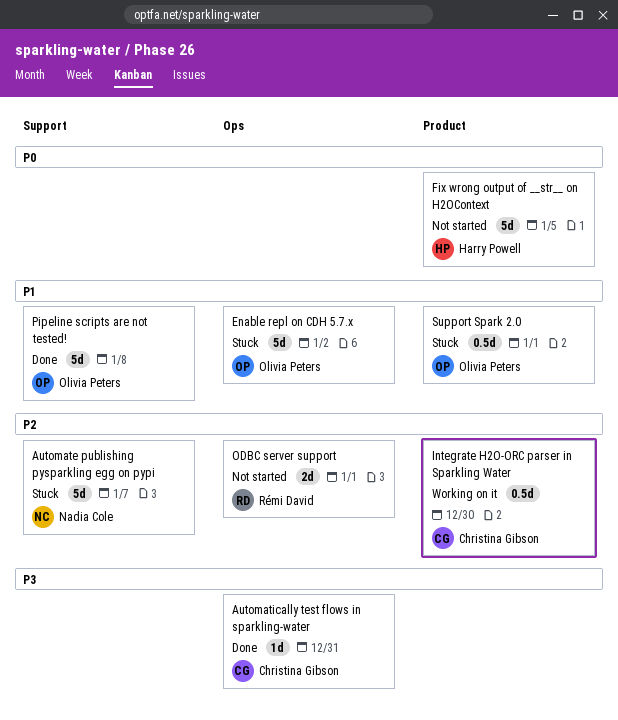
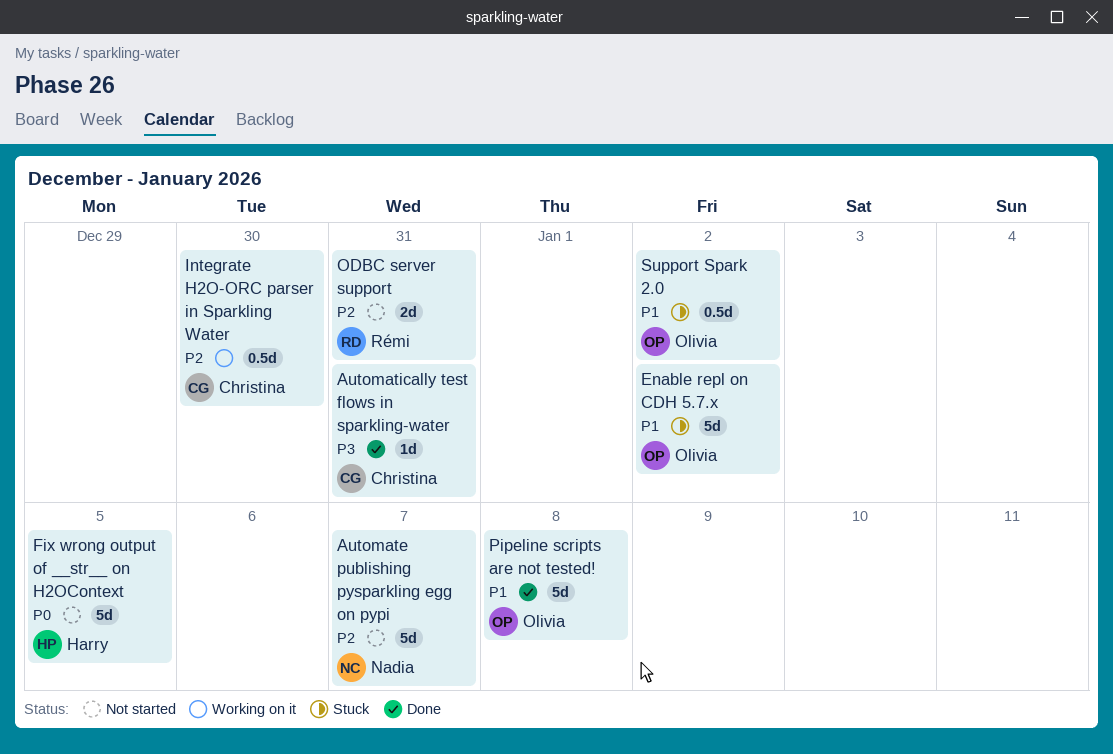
Automate publishing pysparkling egg on pypi, status: Stuck -> Not started
ODBC server support, due: Jan 1 -> Dec 31
Support Spark 2.0, due: Jan 1 -> Jan 2

